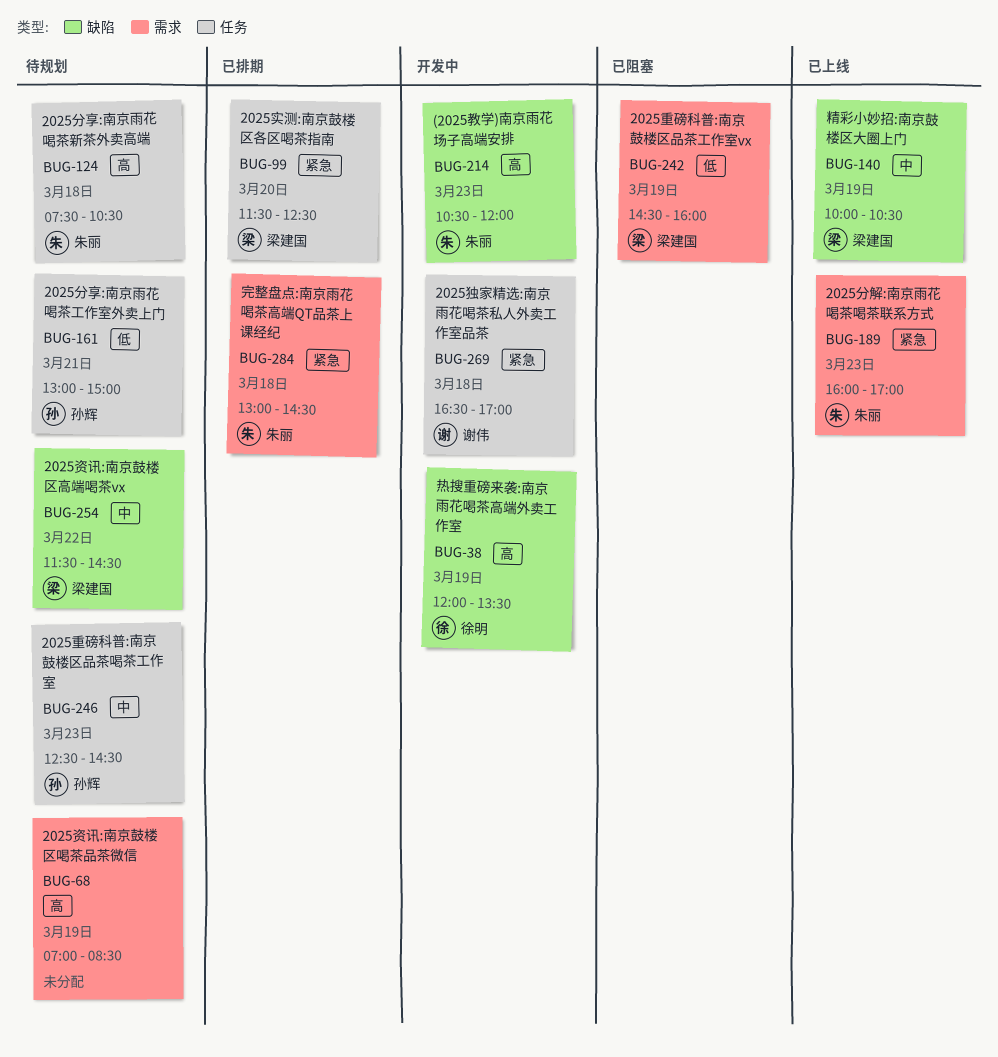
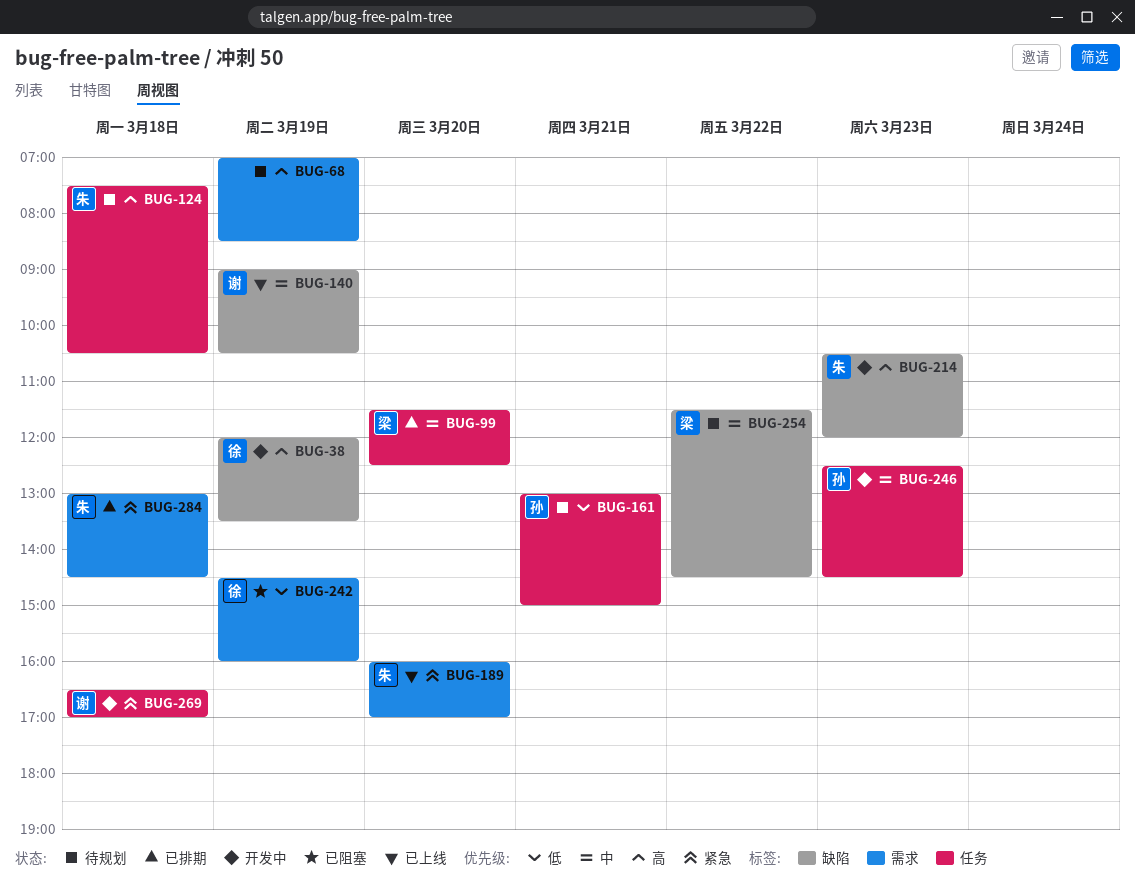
BUG-99, priority: 紧急 -> 中
BUG-140, owner: 梁建国 -> 谢伟
BUG-140, begins: 10:00 -> 09:00
BUG-189, day: Mar 23 -> Mar 20
BUG-242, owner: 梁建国 -> 徐明
BUG-246, status: 待规划 -> 开发中

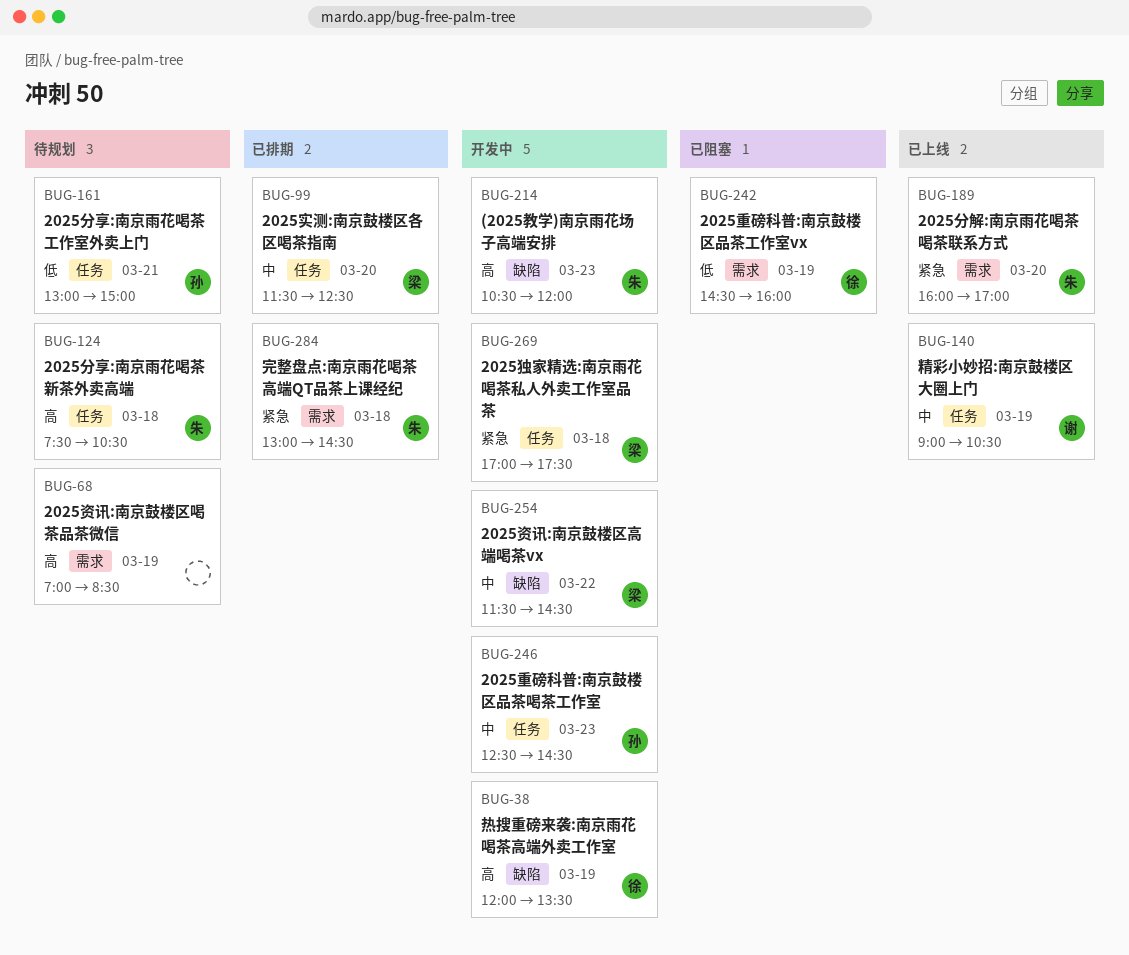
BUG-140, label: 缺陷 -> 任务
BUG-254, status: 待规划 -> 开发中
BUG-269, owner: 谢 -> 梁
BUG-269, begins: 16:30 -> 17:00
BUG-269, ends: 17:00 -> 17:30

